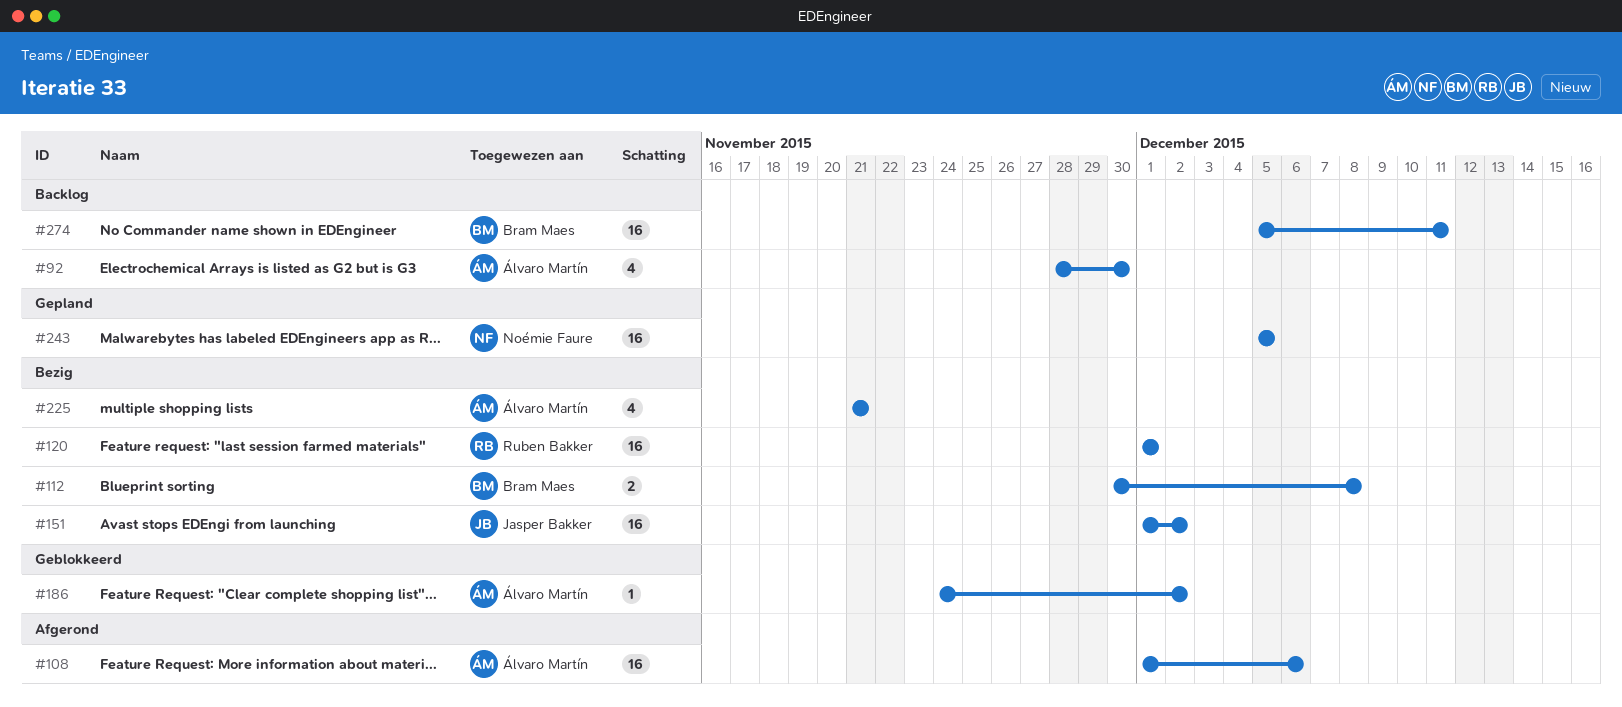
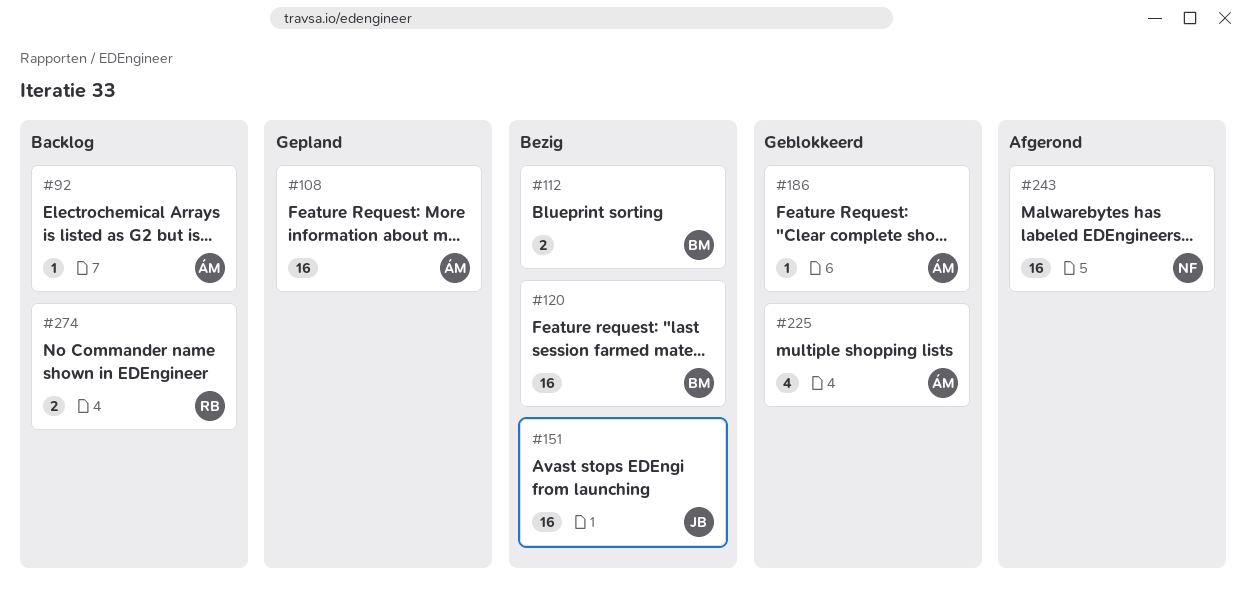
#92, estimate: 4 -> 1
#108, status: Afgerond -> Gepland
#120, owner: Ruben Bakker -> Bram Maes
#225, status: Bezig -> Geblokkeerd
#243, status: Gepland -> Afgerond
#274, owner: Bram Maes -> Ruben Bakker
#274, estimate: 16 -> 2

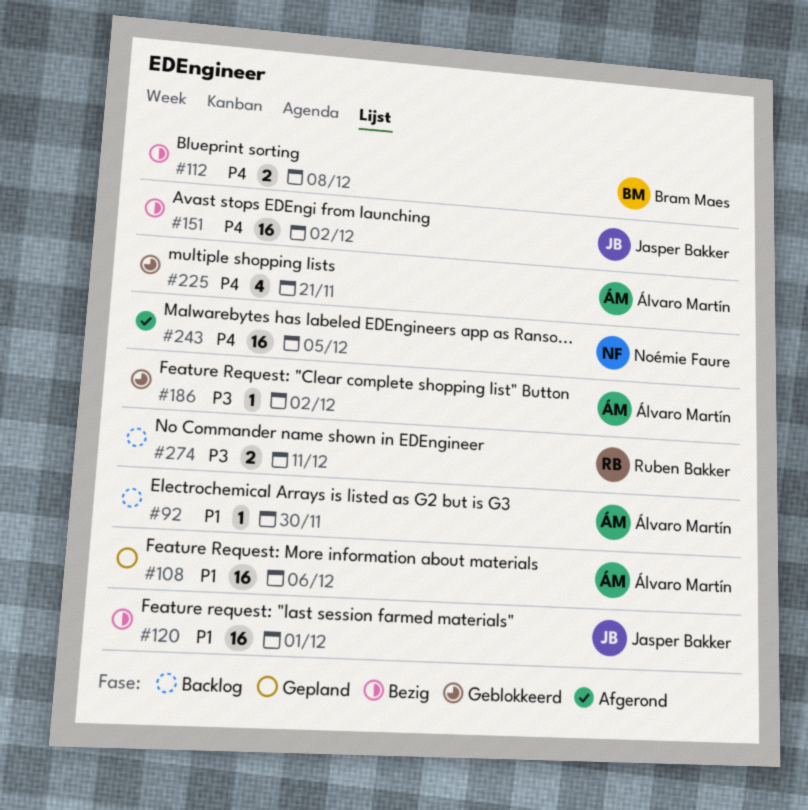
#120, owner: Bram Maes -> Jasper Bakker

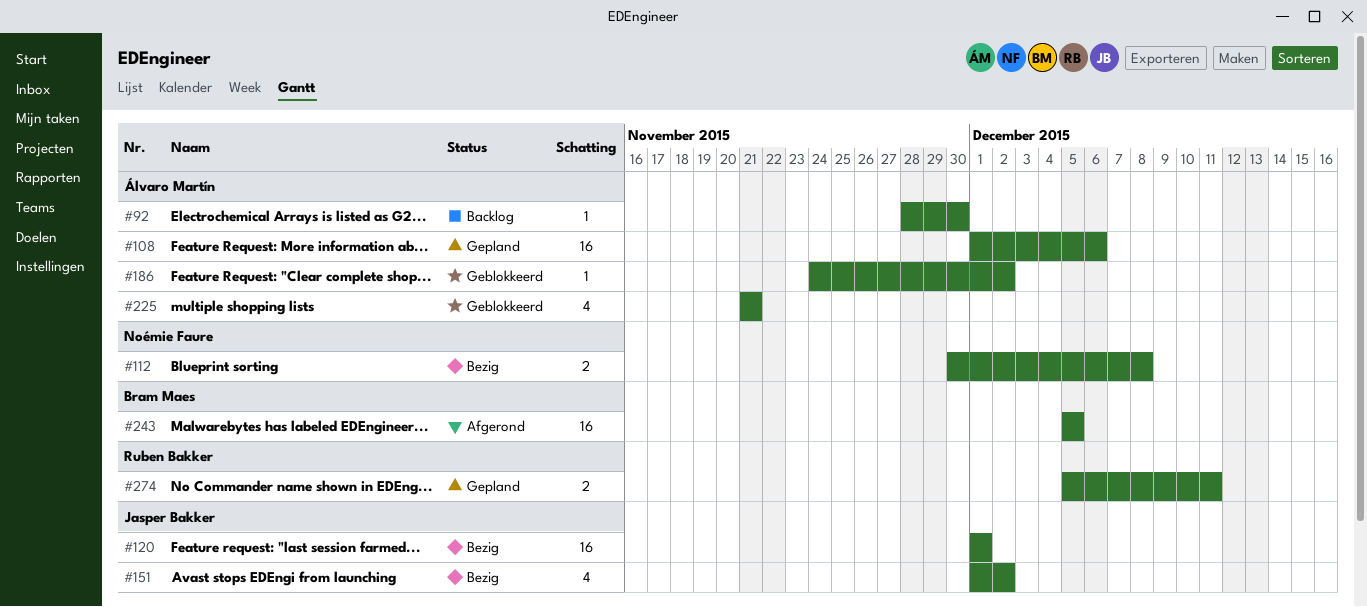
#112, owner: Bram Maes -> Noémie Faure
#151, estimate: 16 -> 4
#243, owner: Noémie Faure -> Bram Maes
#274, status: Backlog -> Gepland

